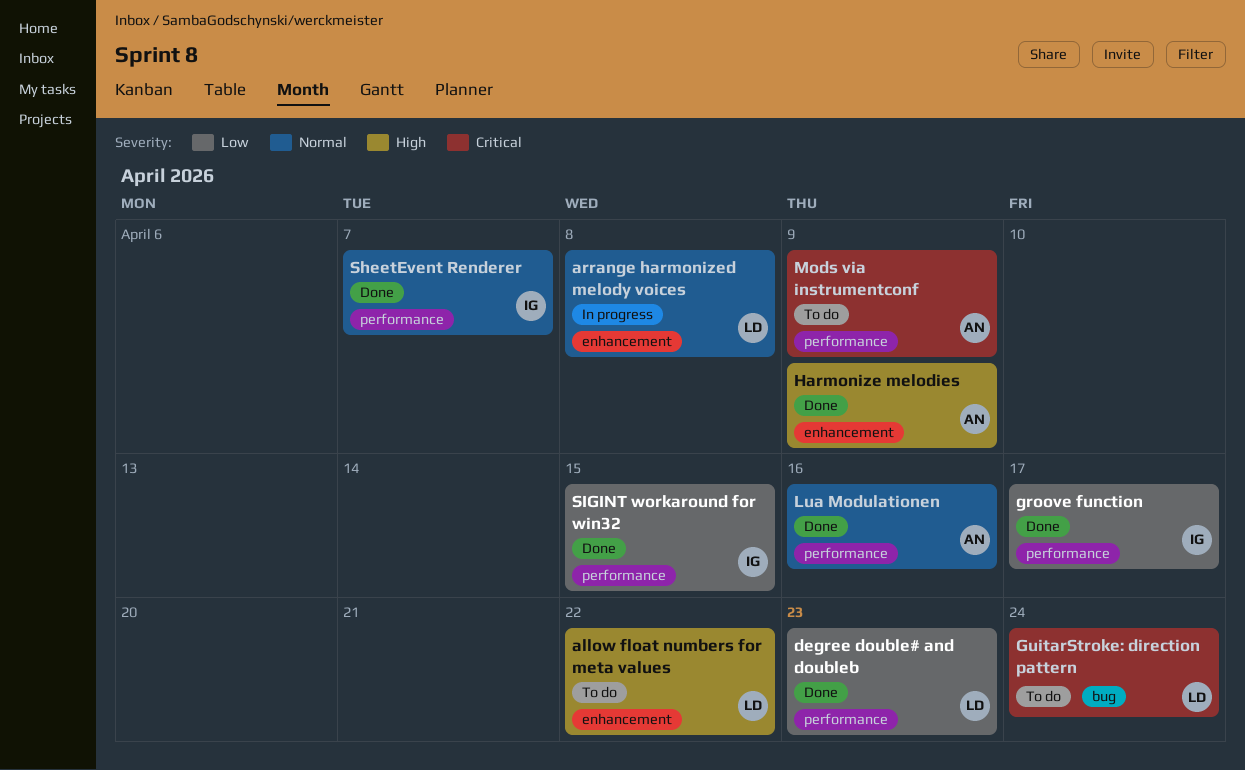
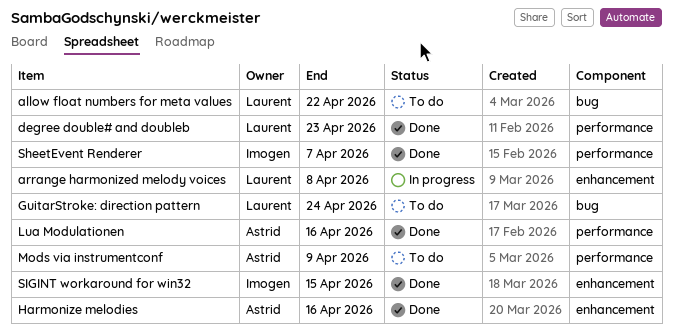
allow float numbers for meta values, label: enhancement -> bug
groove function: present -> none
Harmonize melodies, due: Apr 9 -> Apr 16
SIGINT workaround for win32, label: performance -> enhancement

